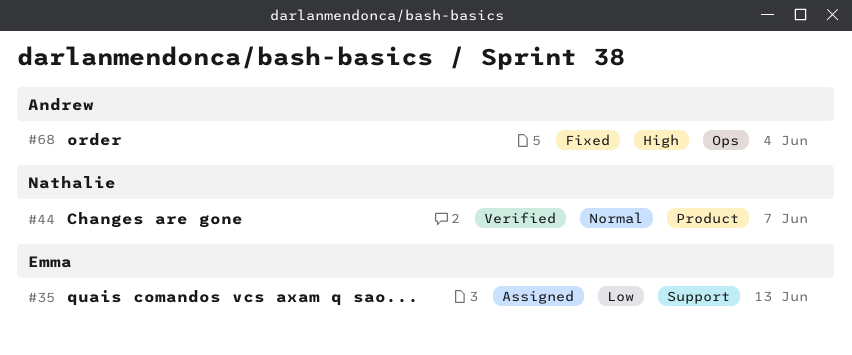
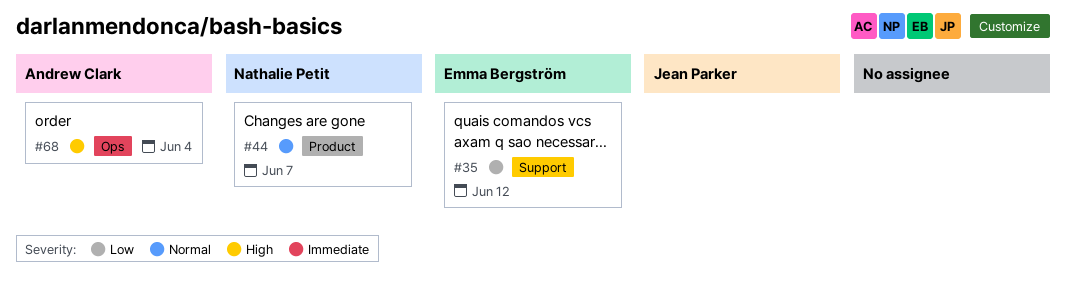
#35, due: Jun 13 -> Jun 12

